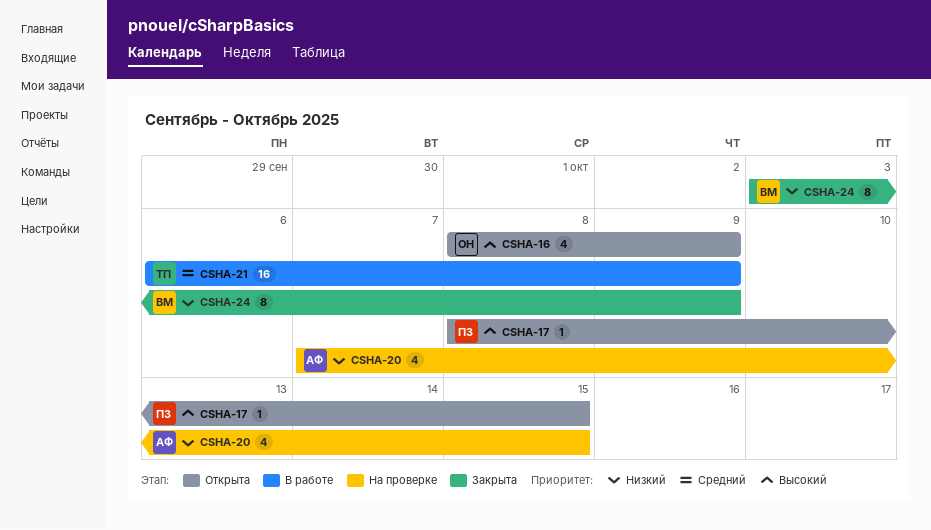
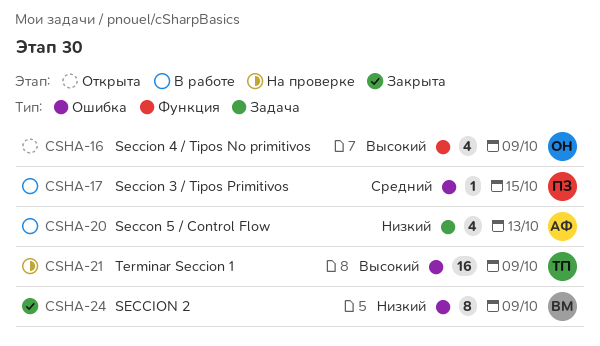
CSHA-17, status: Открыта -> В работе
CSHA-17, priority: Высокий -> Средний
CSHA-20, status: На проверке -> В работе
CSHA-20, due: Oct 15 -> Oct 13
CSHA-21, status: В работе -> На проверке
CSHA-21, priority: Средний -> Высокий

